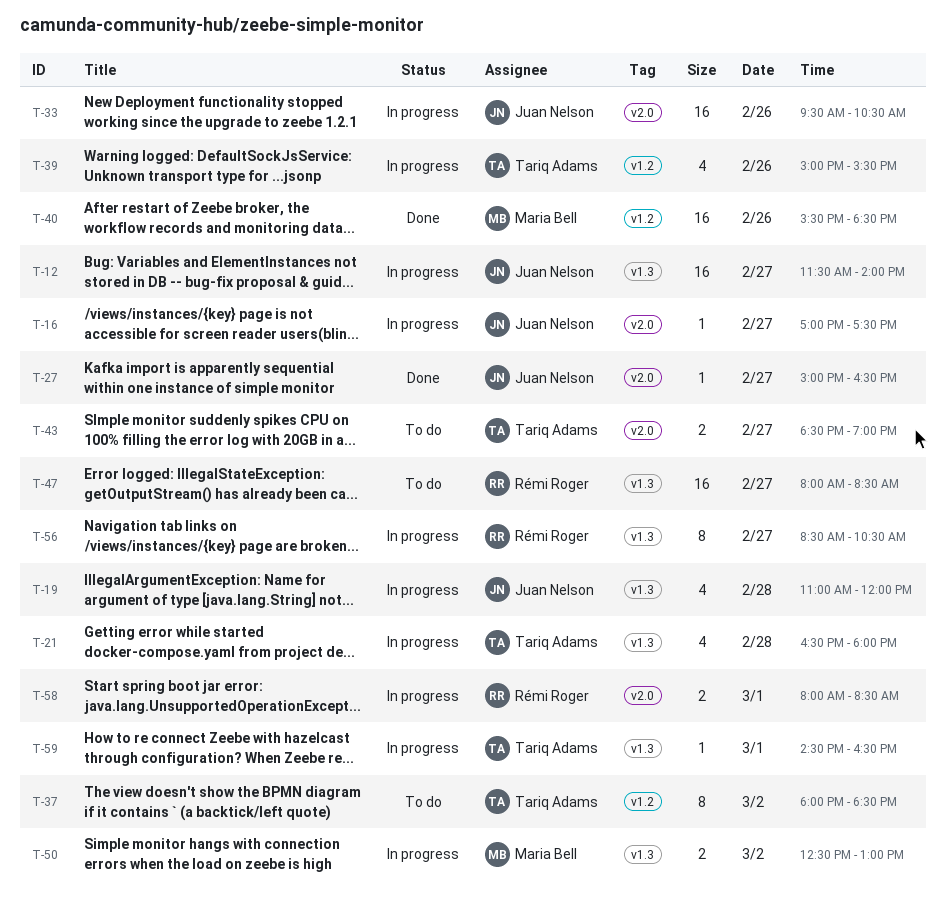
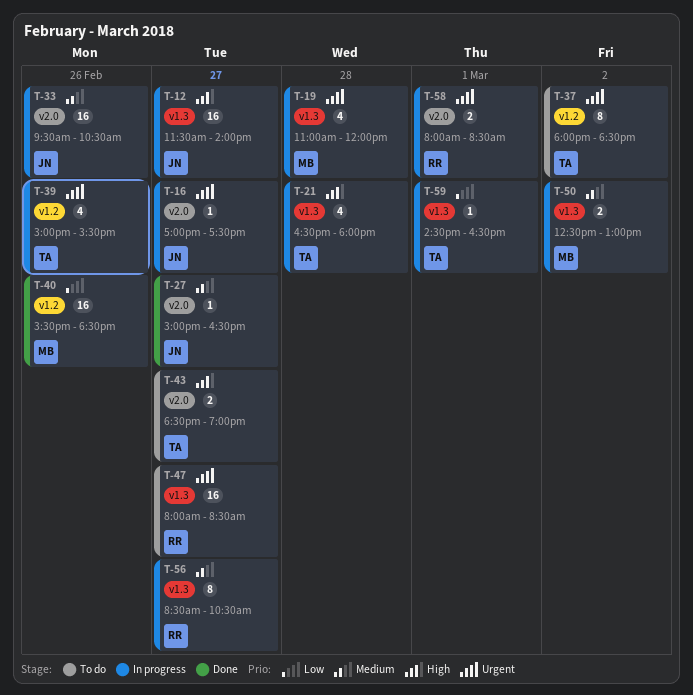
T-19, owner: Juan Nelson -> Maria Bell

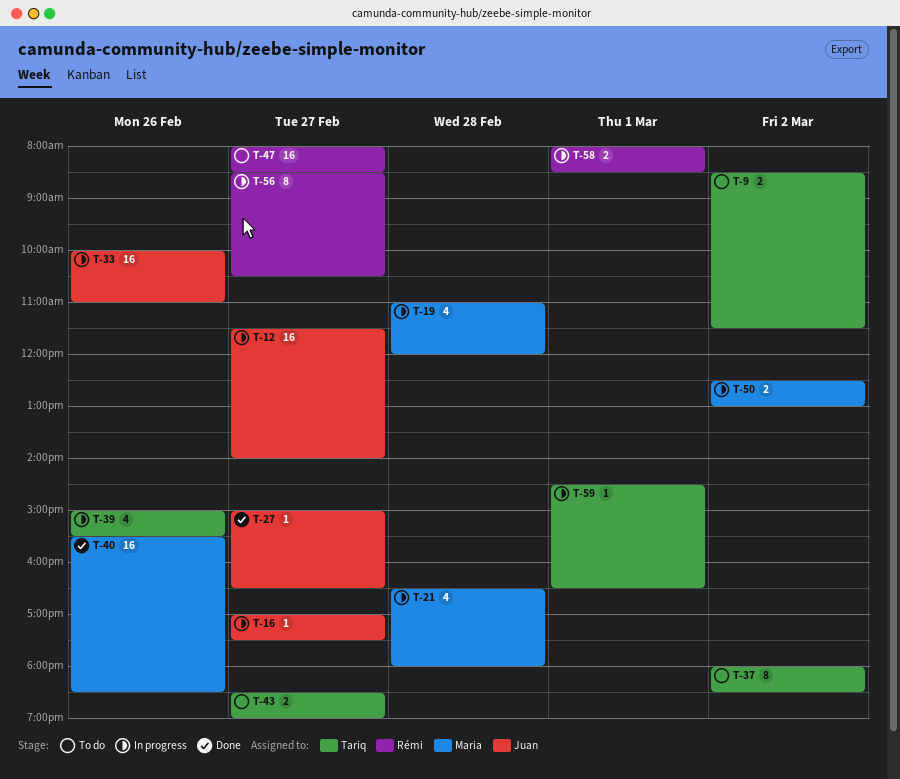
T-9: none -> present
T-21, owner: Tariq -> Maria
T-33, begins: 09:30 -> 10:00
T-33, ends: 10:30 -> 11:00

